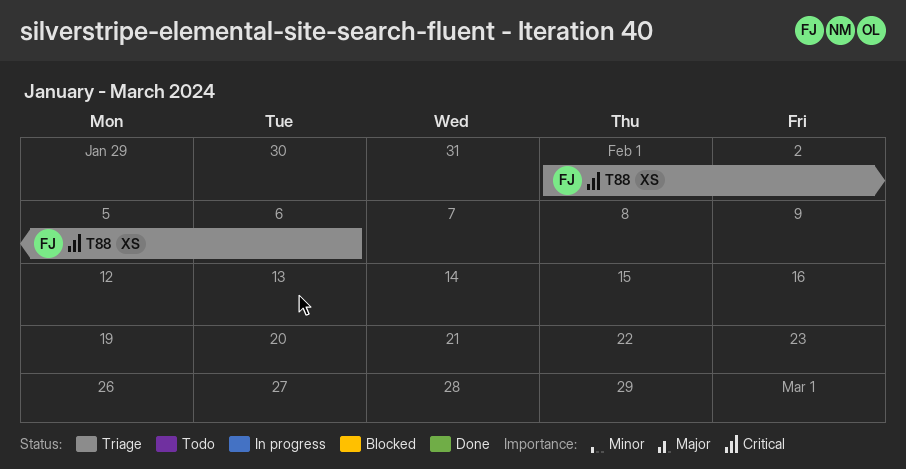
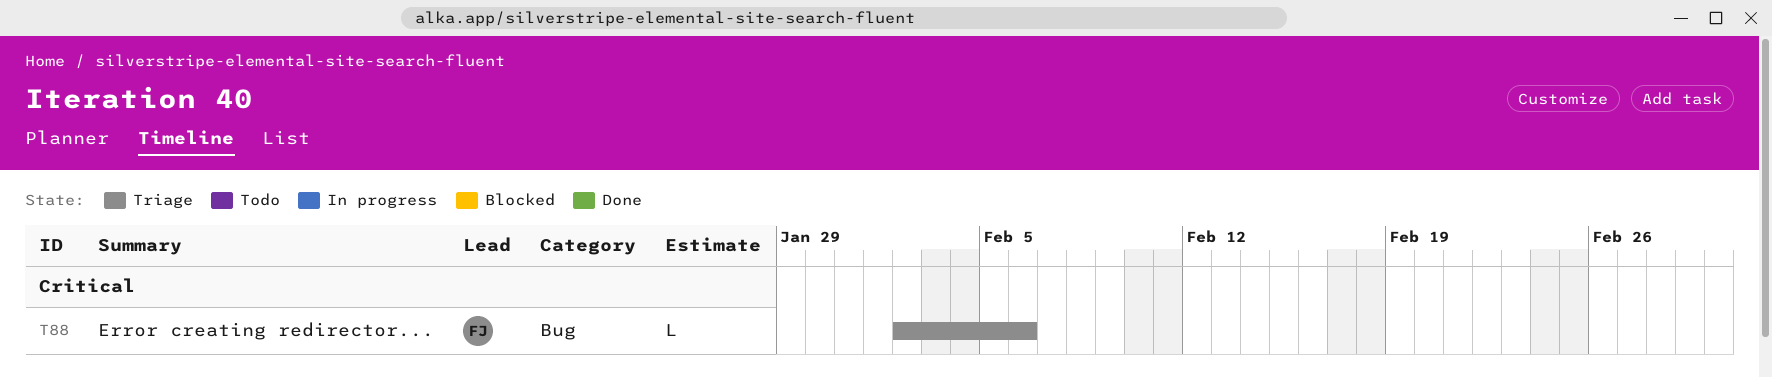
T88, estimate: XS -> L
T88, start: Feb 1 -> Feb 2

